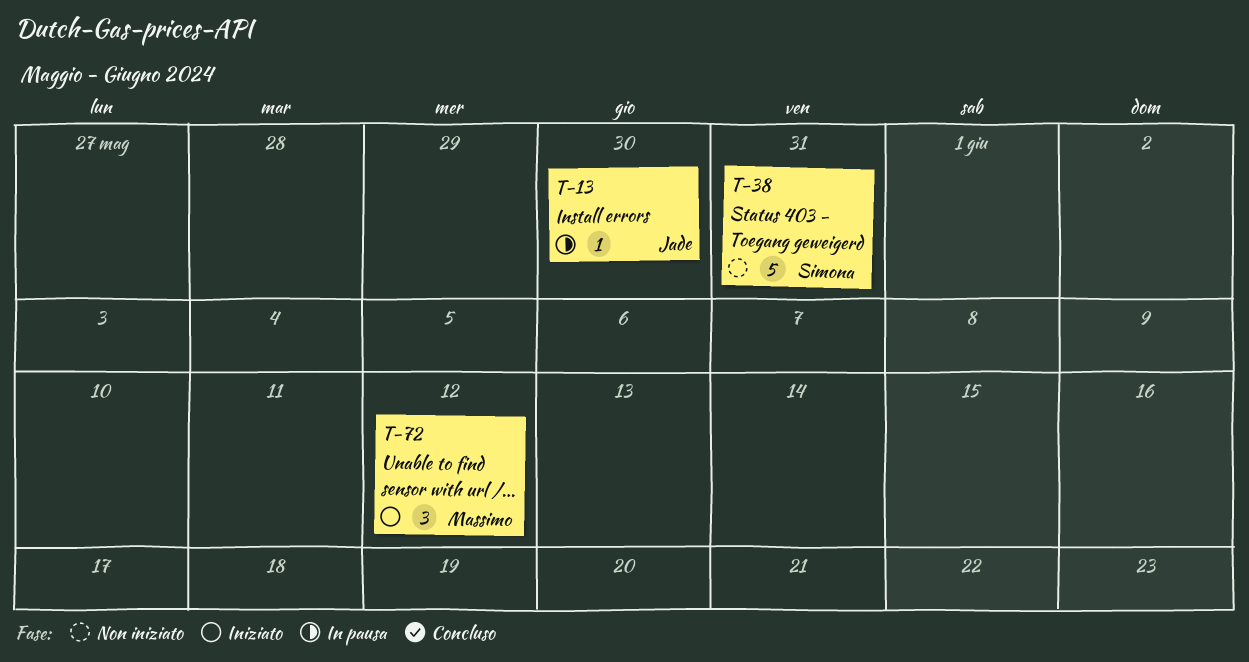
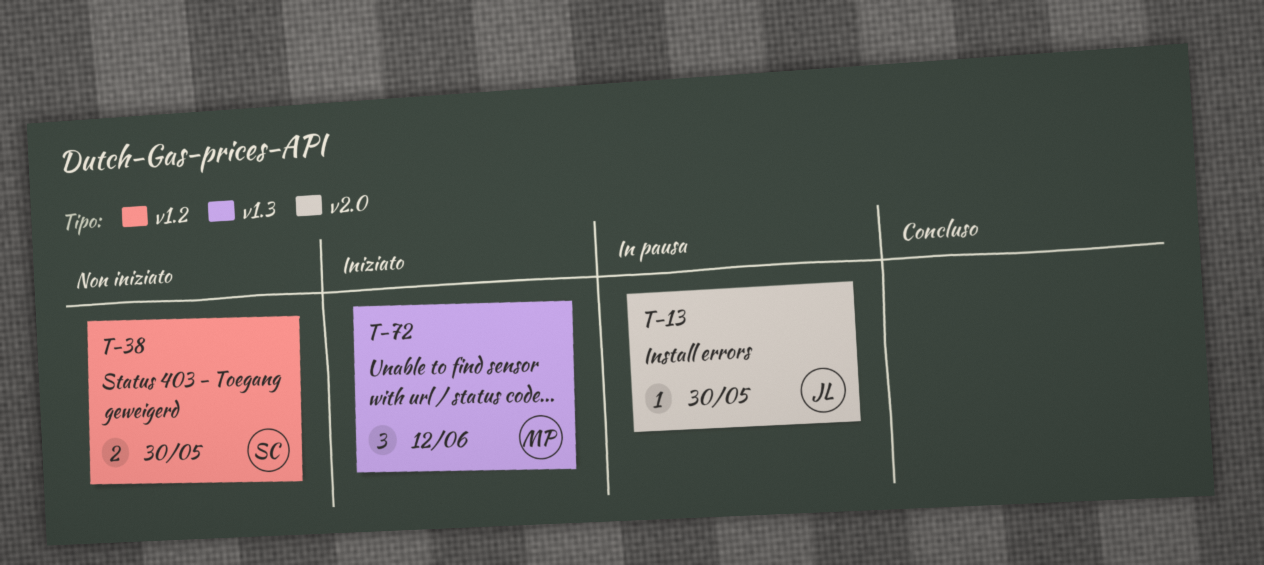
T-38, estimate: 5 -> 2
T-38, due: May 31 -> May 30

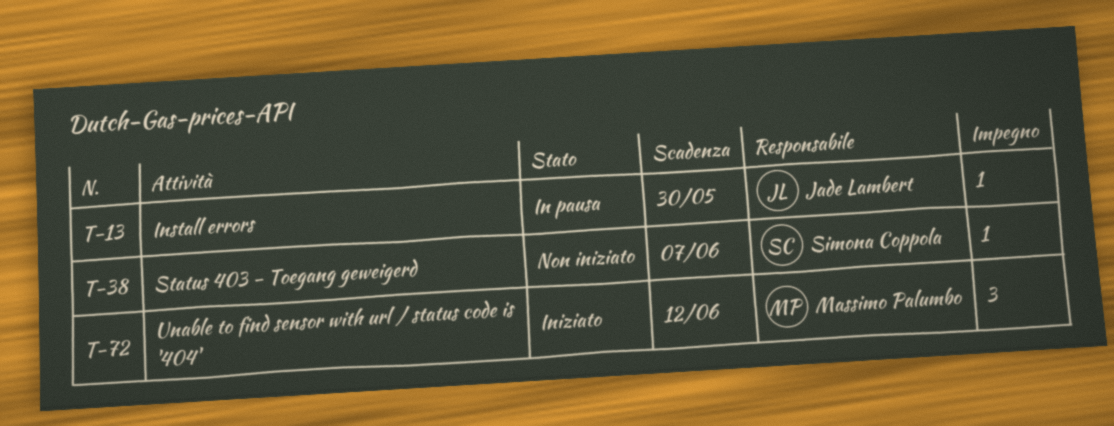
T-38, estimate: 2 -> 1
T-38, due: May 30 -> Jun 7

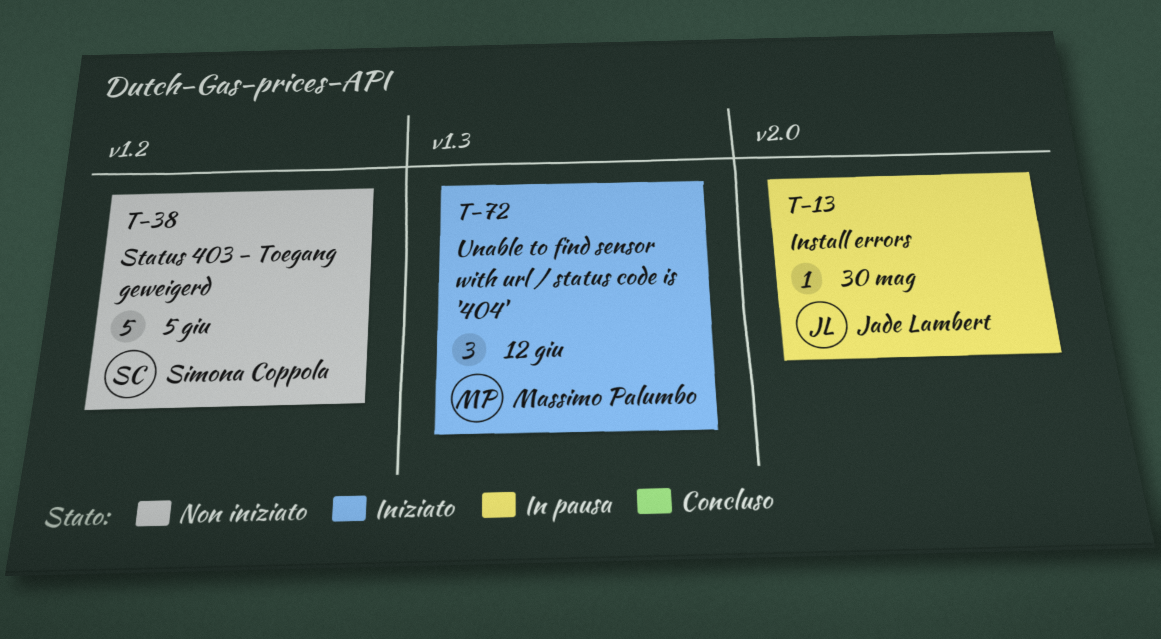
T-38, estimate: 1 -> 5
T-38, due: Jun 7 -> Jun 5

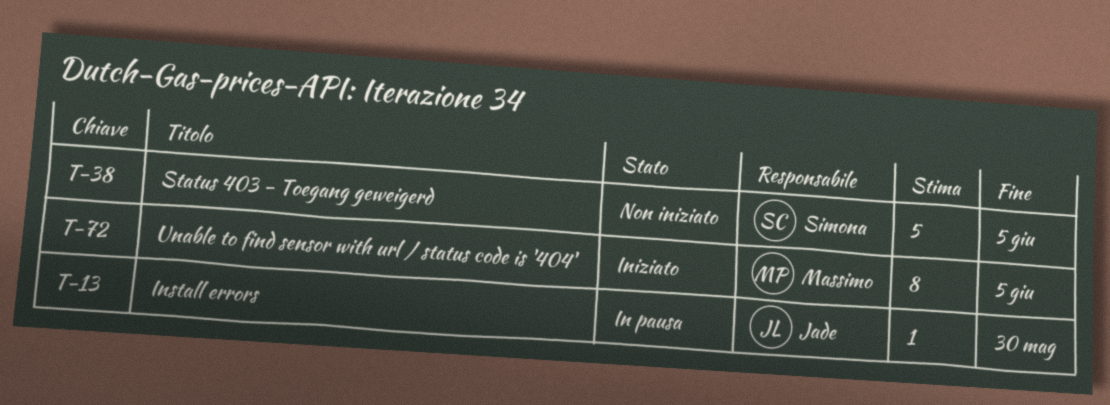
T-72, estimate: 3 -> 8
T-72, due: Jun 12 -> Jun 5

